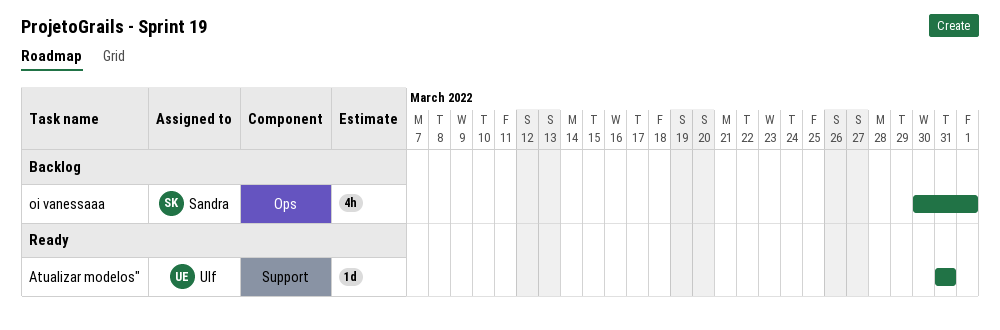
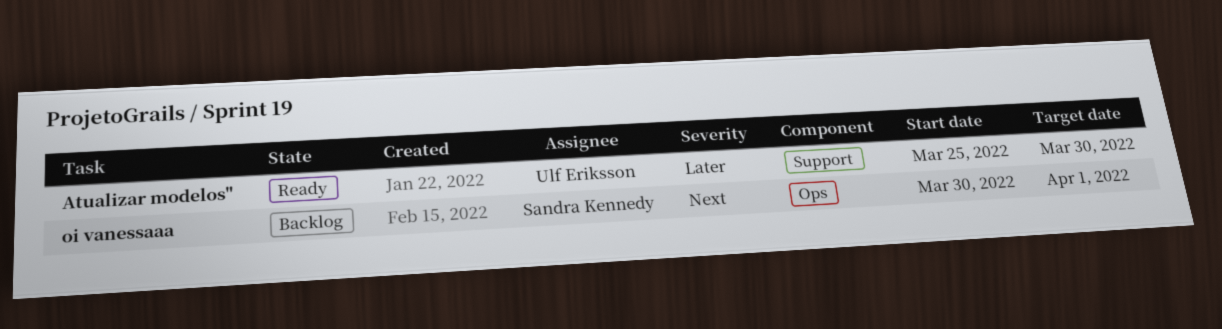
Atualizar modelos", start: Mar 31 -> Mar 25
Atualizar modelos", due: Mar 31 -> Mar 30

